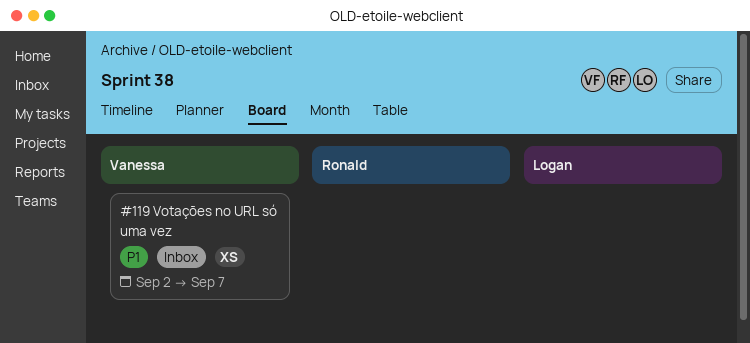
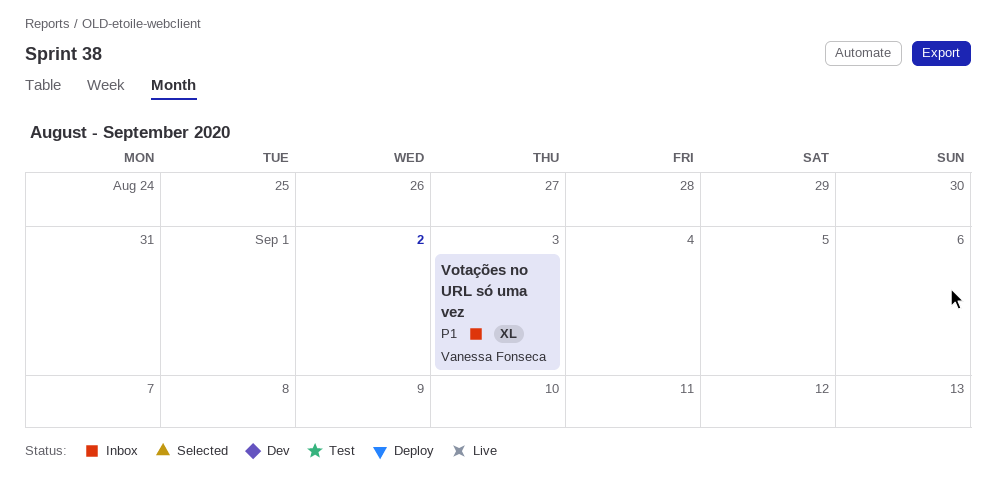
Votações no URL só uma vez, estimate: XS -> XL
Votações no URL só uma vez, due: Sep 7 -> Sep 3

